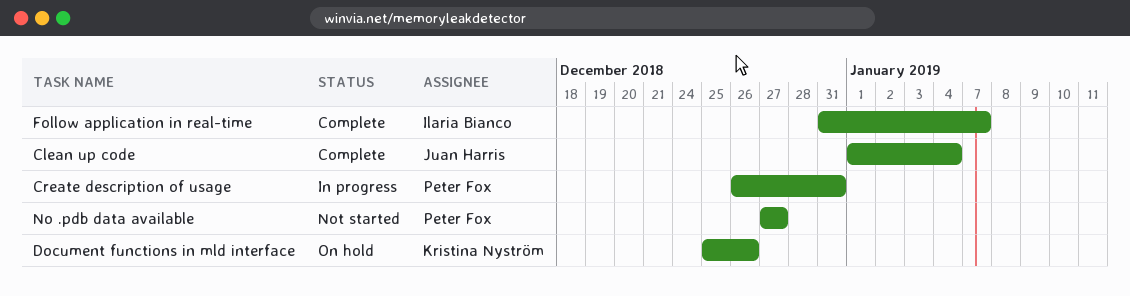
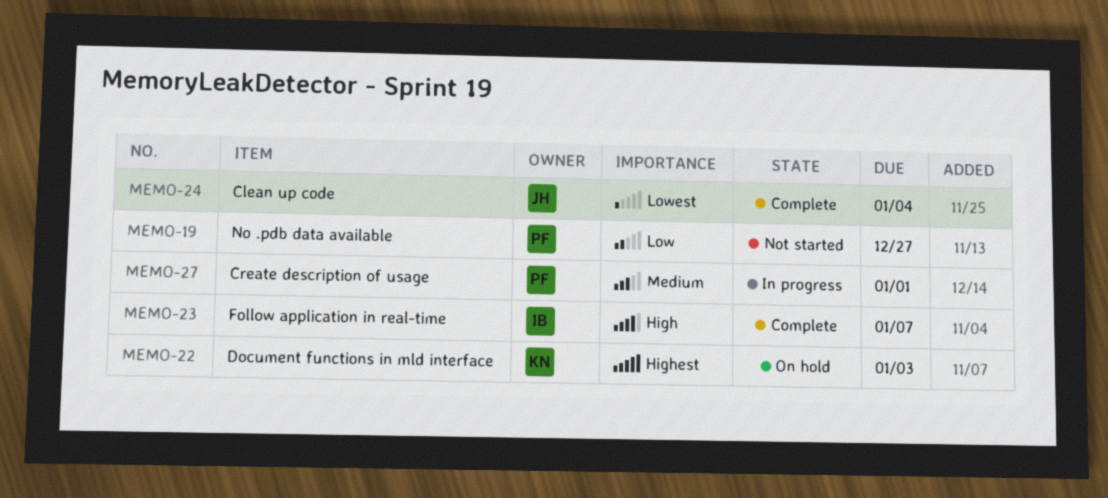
Create description of usage, due: Dec 31 -> Jan 1
Document functions in mld interface, due: Dec 26 -> Jan 3

